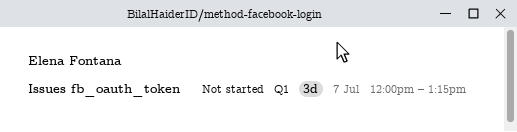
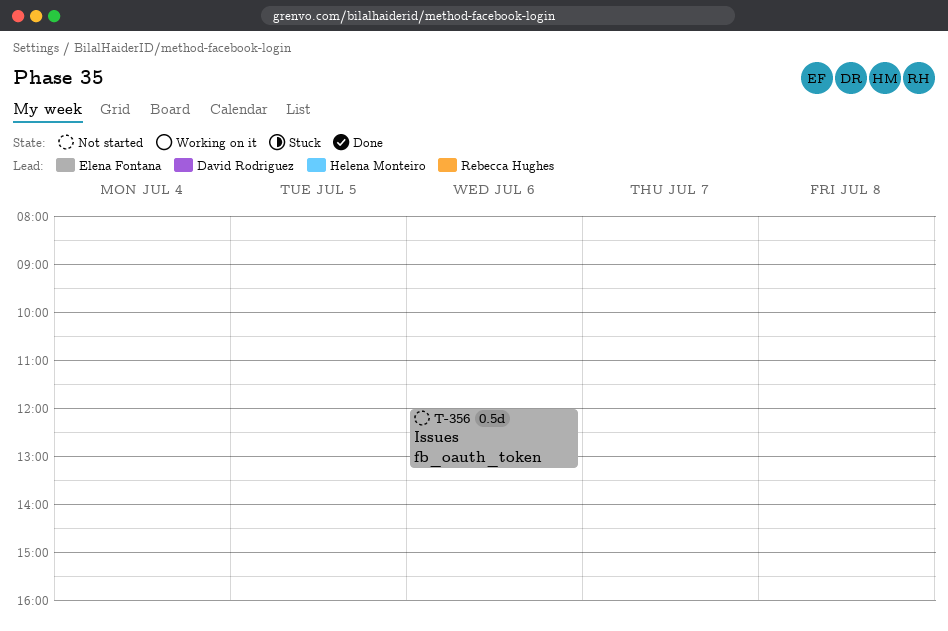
Issues fb_oauth_token, estimate: 3d -> 0.5d
Issues fb_oauth_token, day: Jul 7 -> Jul 6

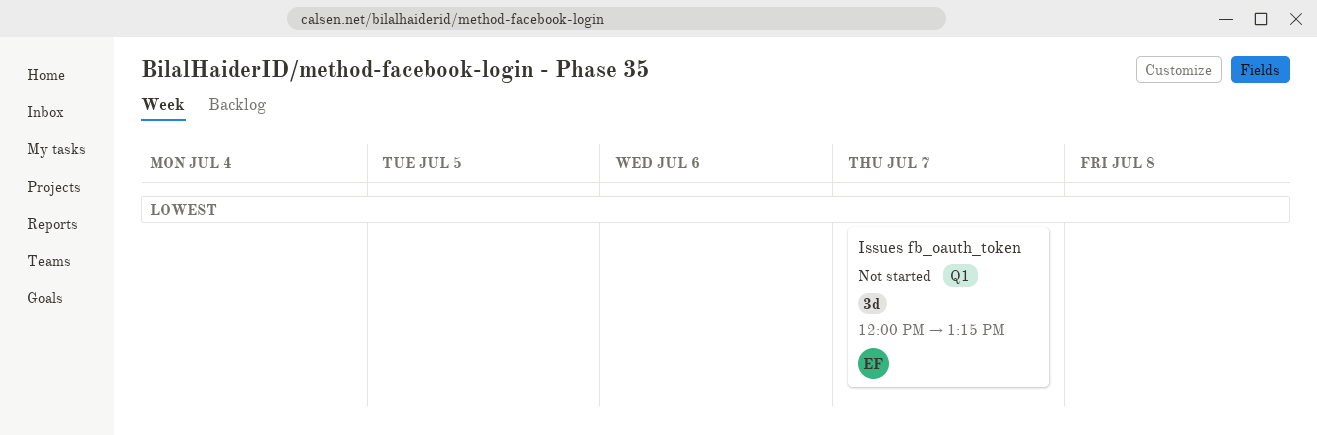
Issues fb_oauth_token, estimate: 0.5d -> 3d
Issues fb_oauth_token, day: Jul 6 -> Jul 7

